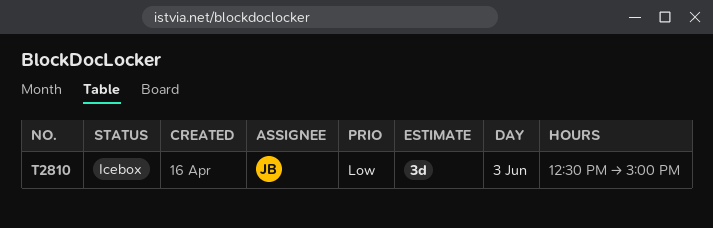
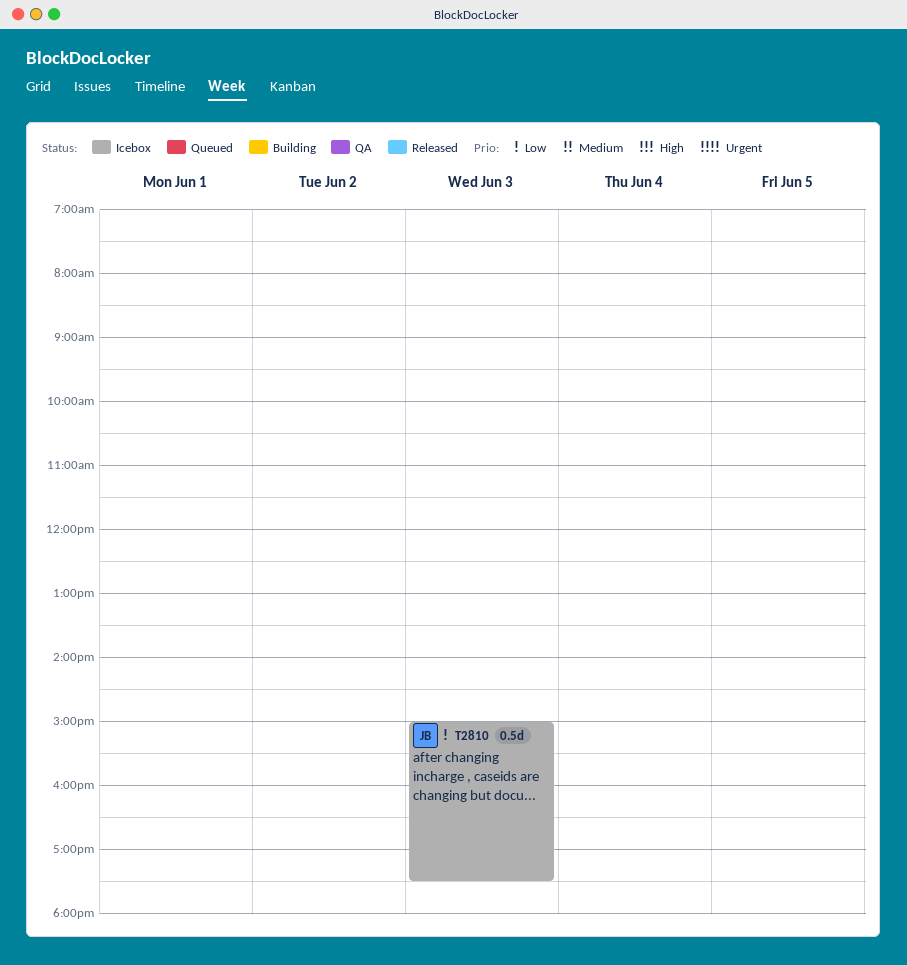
T2810, estimate: 3d -> 0.5d
T2810, begins: 12:30 -> 15:00
T2810, ends: 15:00 -> 17:30

